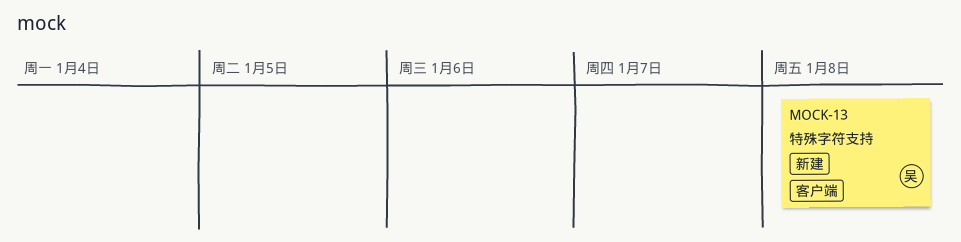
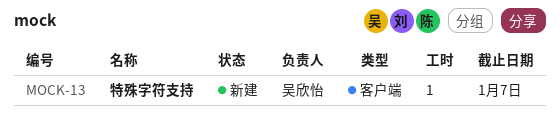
MOCK-13, due: Jan 8 -> Jan 7

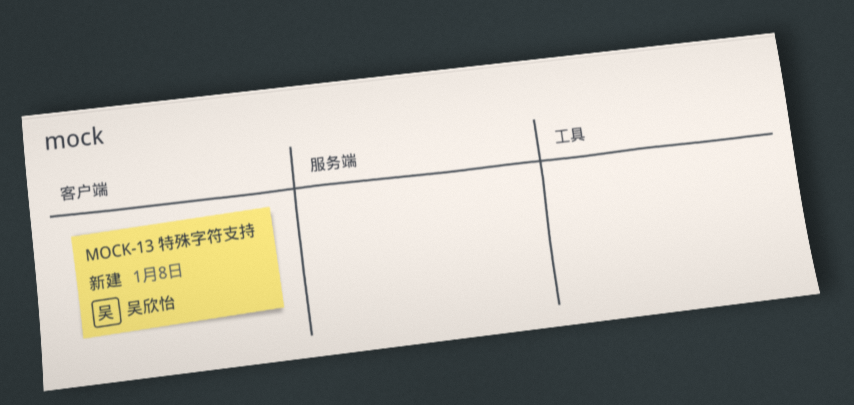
MOCK-13, due: Jan 7 -> Jan 8

